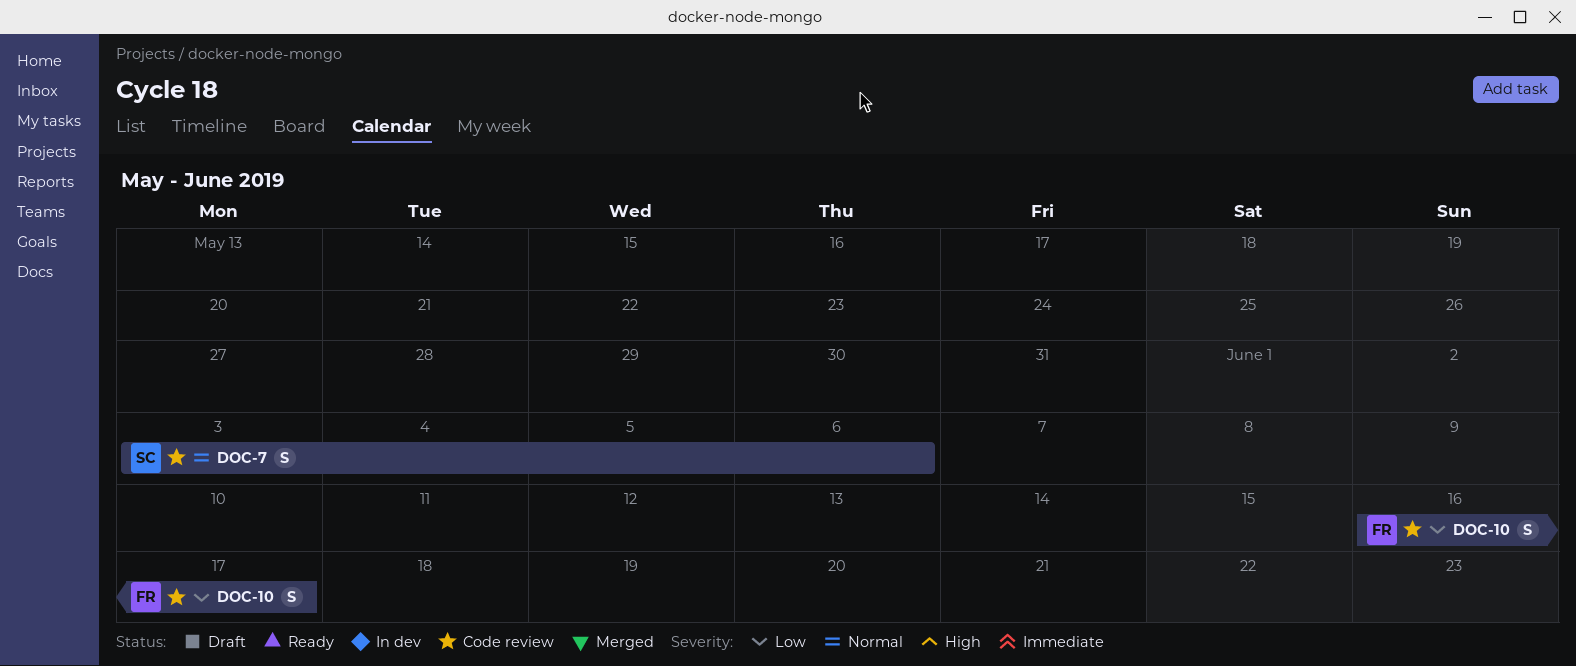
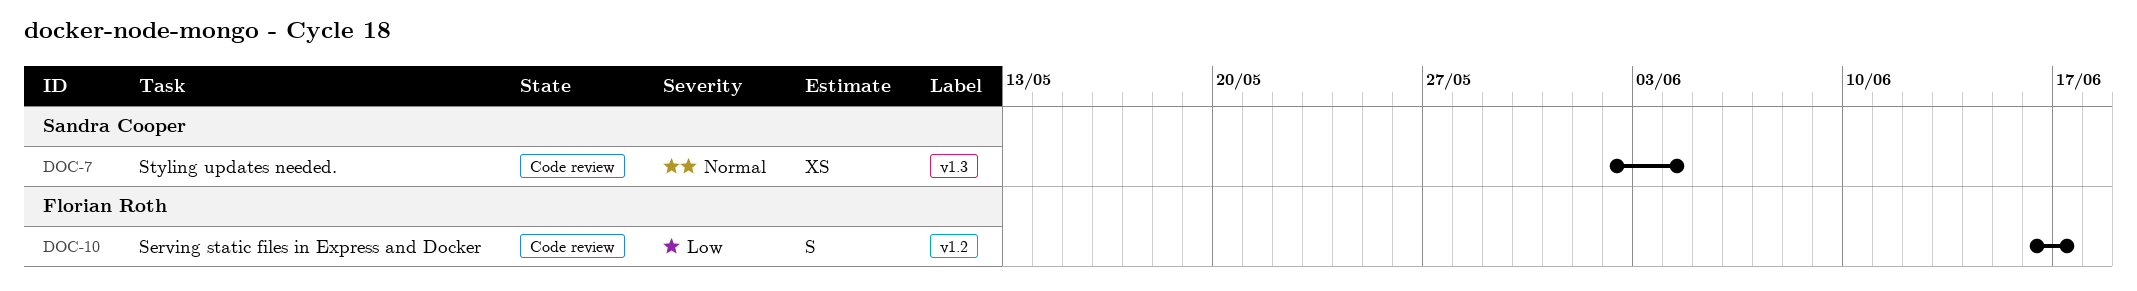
DOC-7, estimate: S -> XS
DOC-7, start: Jun 3 -> Jun 2
DOC-7, due: Jun 6 -> Jun 4

